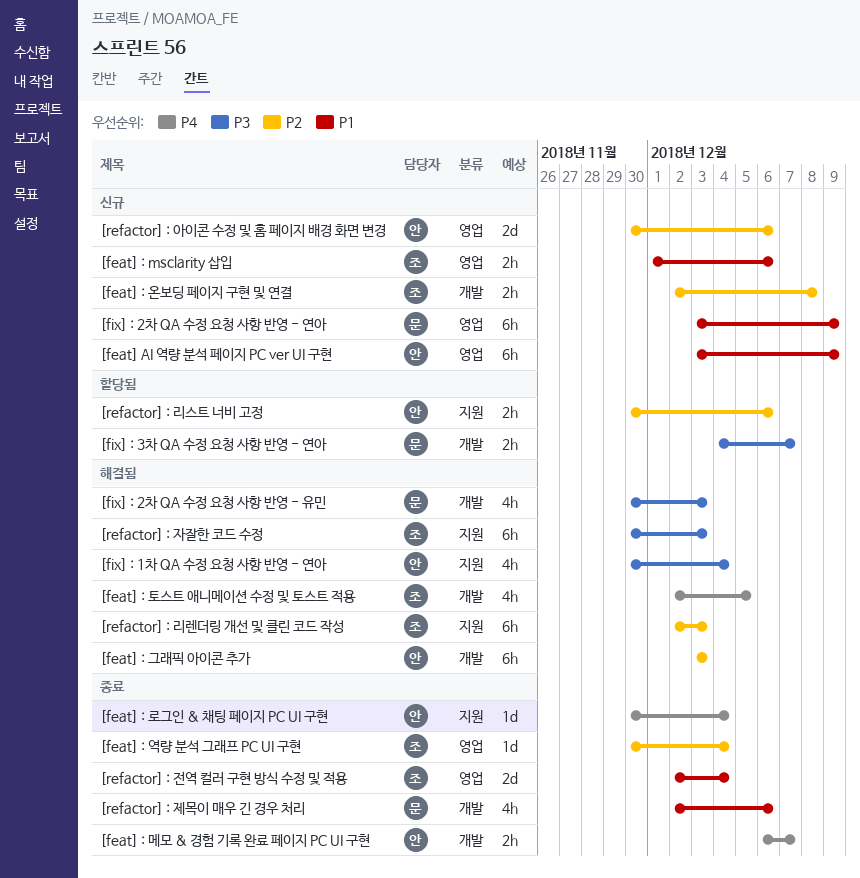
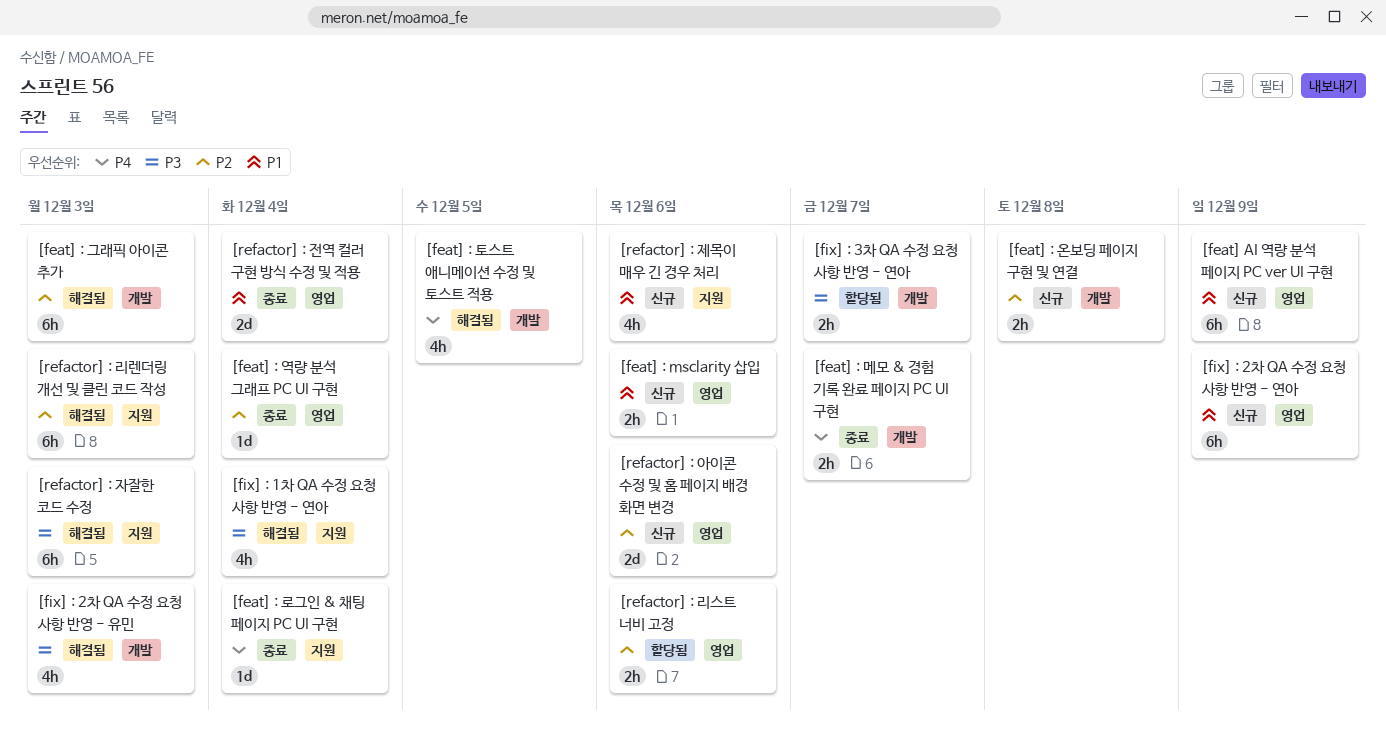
[refactor] : 리스트 너비 고정, label: 지원 -> 영업
[refactor] : 제목이 매우 긴 경우 처리, status: 종료 -> 신규
[refactor] : 제목이 매우 긴 경우 처리, label: 개발 -> 지원

